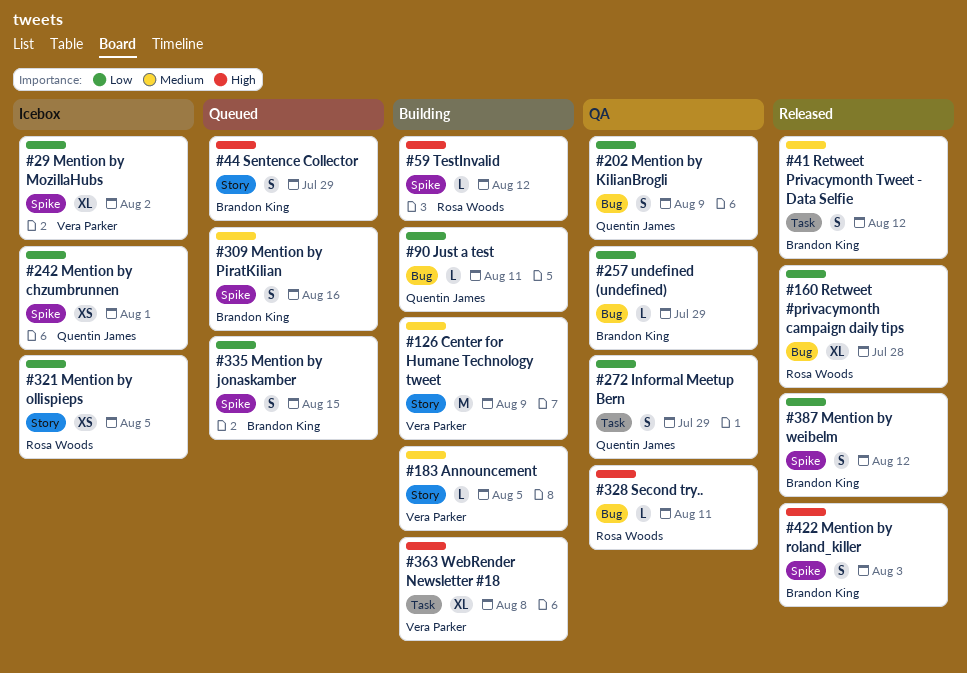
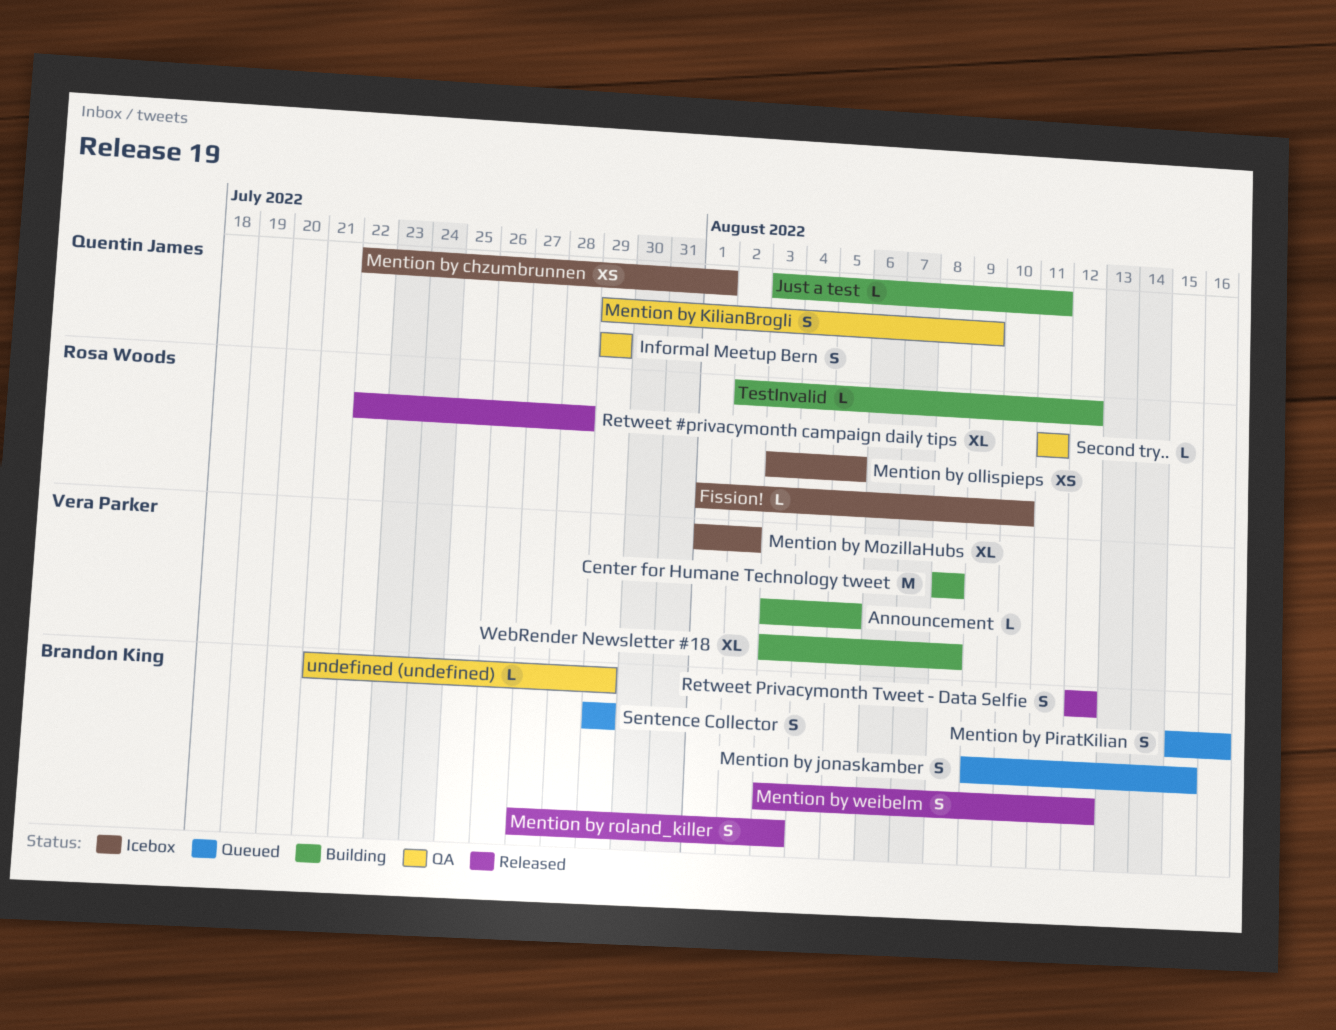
Center for Humane Technology tweet, due: Aug 9 -> Aug 8
Fission!: none -> present

